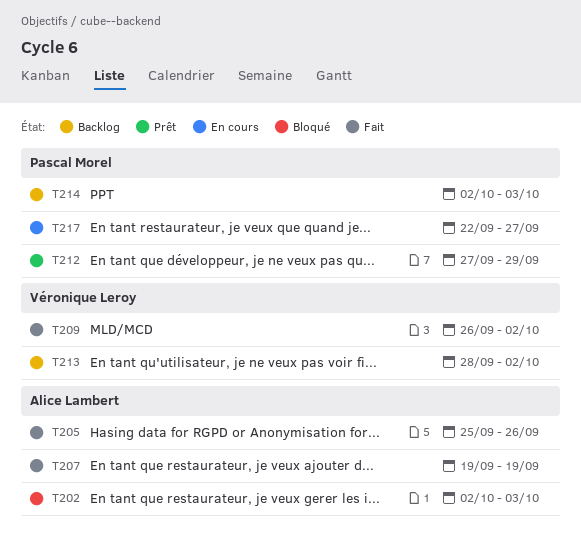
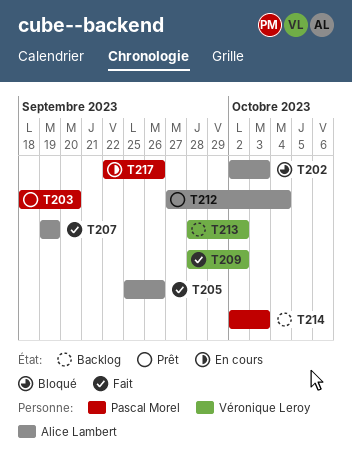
T203: none -> present
T209, start: Sep 26 -> Sep 28
T212, owner: Pascal Morel -> Alice Lambert
T212, due: Sep 29 -> Oct 4
T217, due: Sep 27 -> Sep 26

